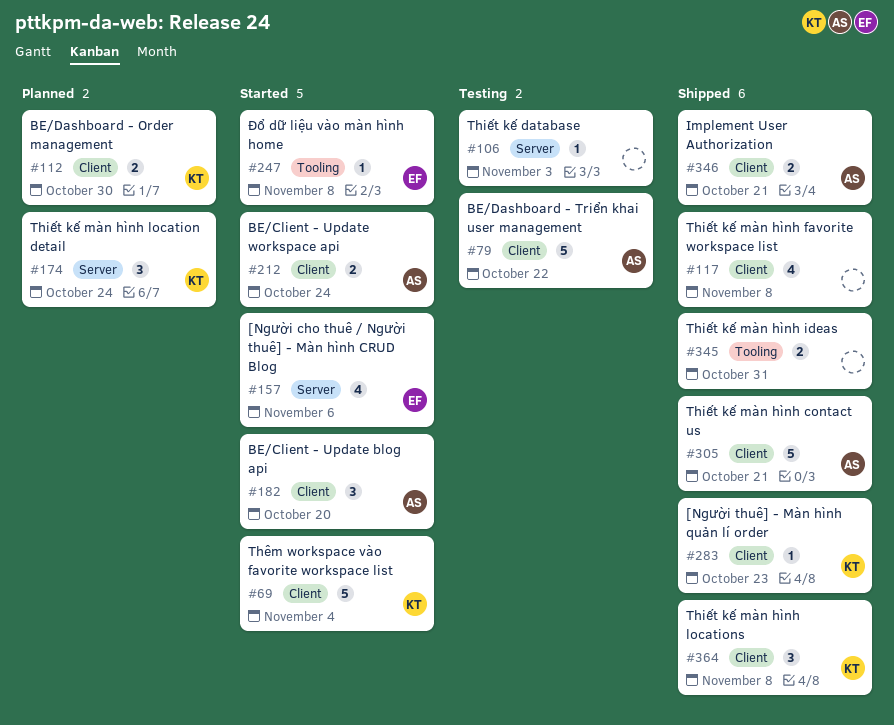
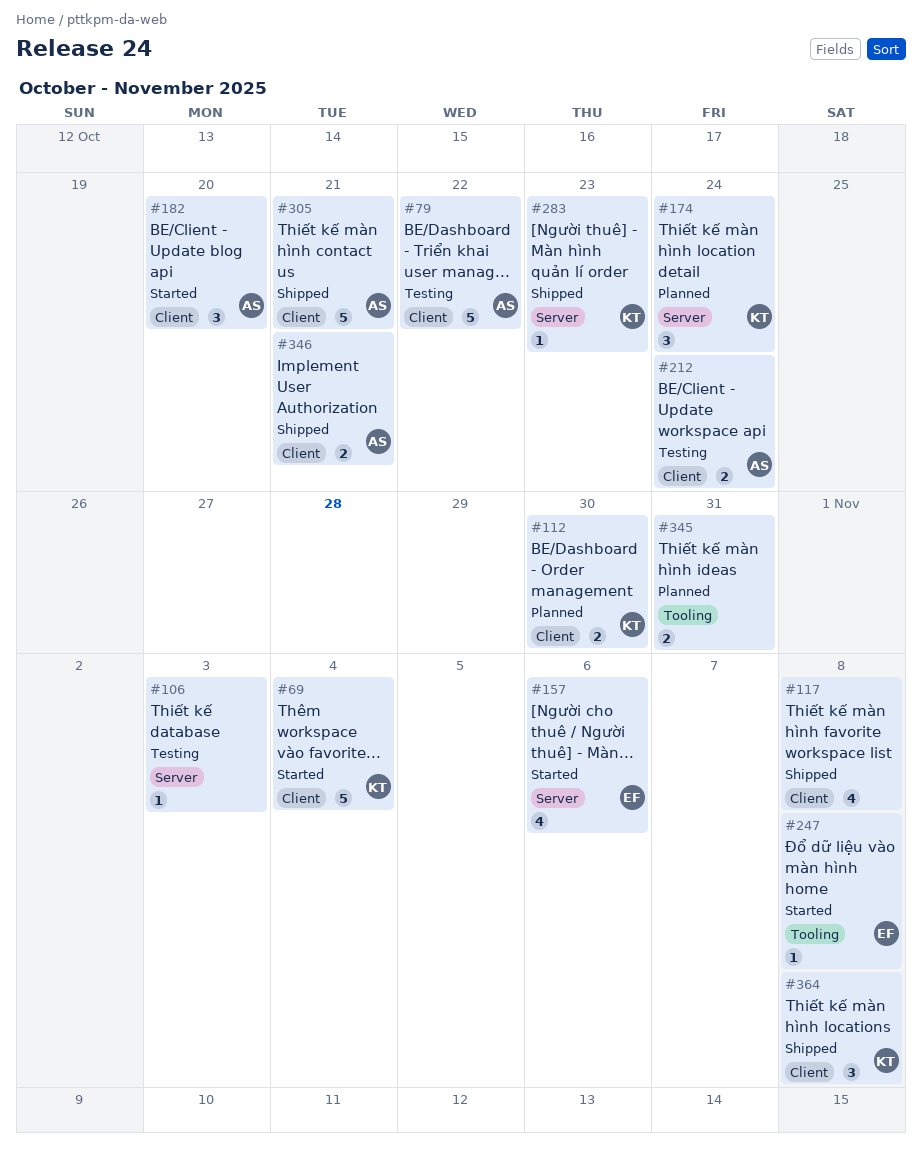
#212, status: Started -> Testing
#283, label: Client -> Server
#345, status: Shipped -> Planned

